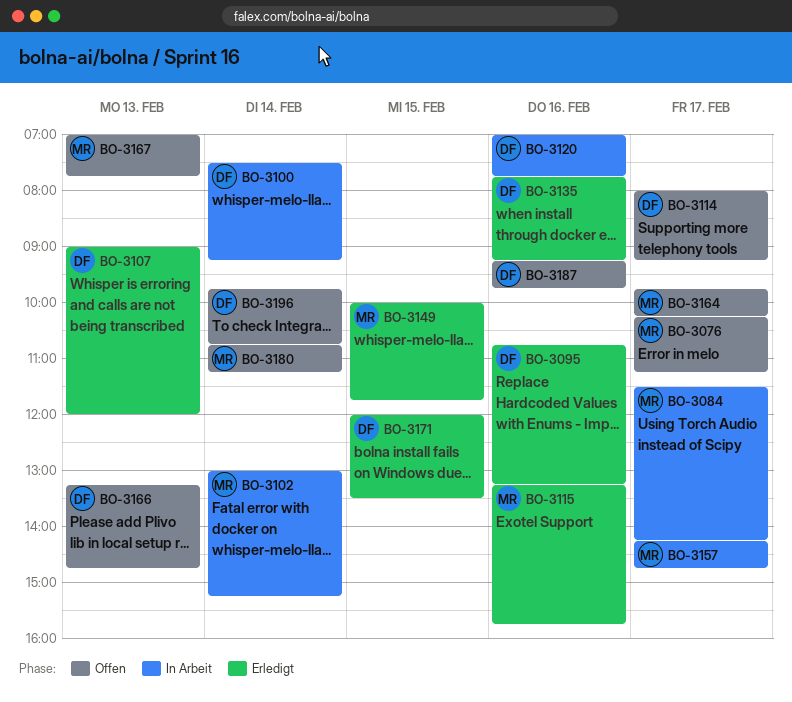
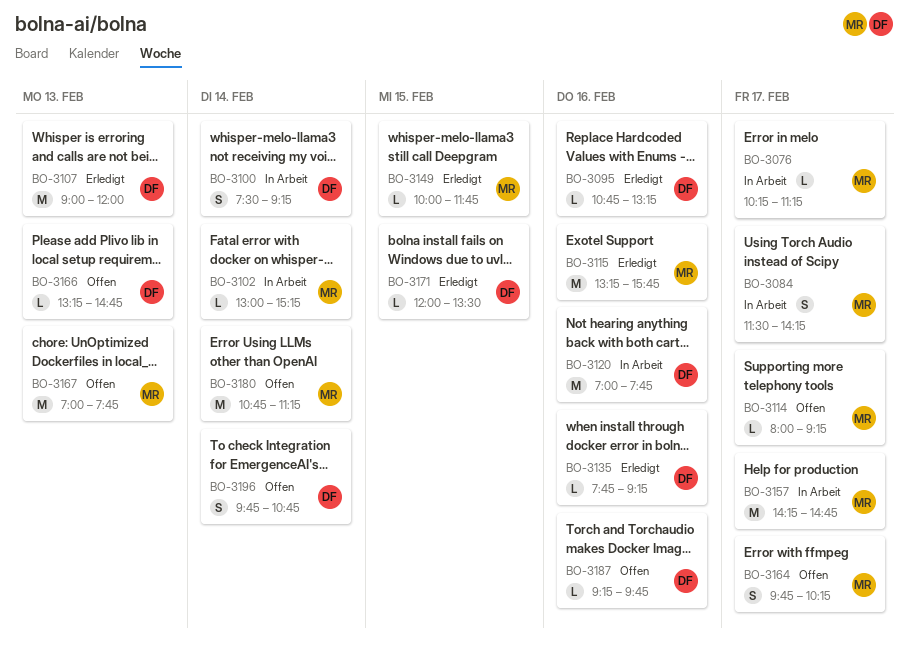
BO-3076, status: Offen -> In Arbeit
BO-3114, owner: DF -> MR

